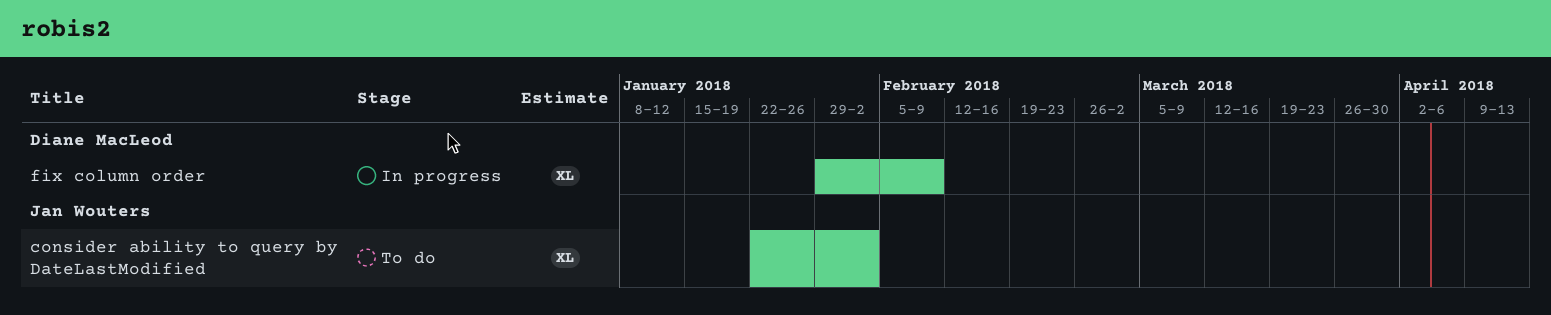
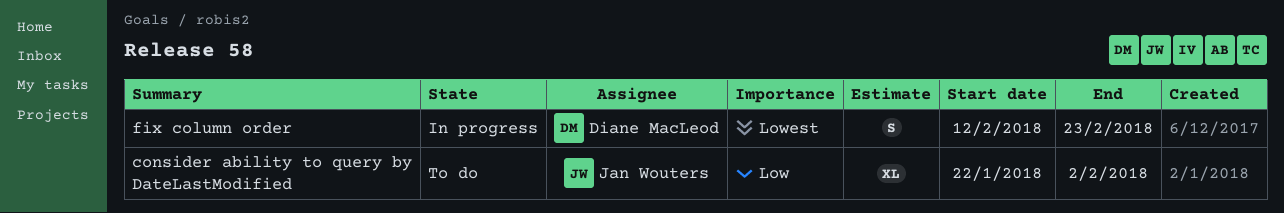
fix column order, estimate: XL -> S
fix column order, start: Jan 29 -> Feb 12
fix column order, due: Feb 9 -> Feb 23

